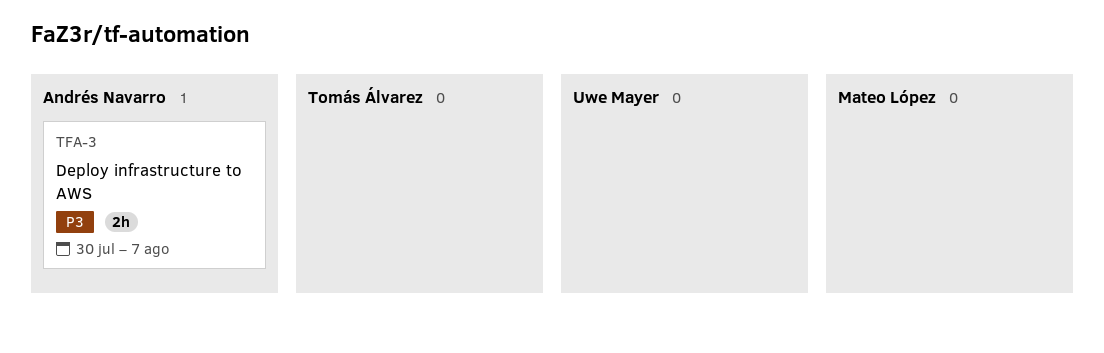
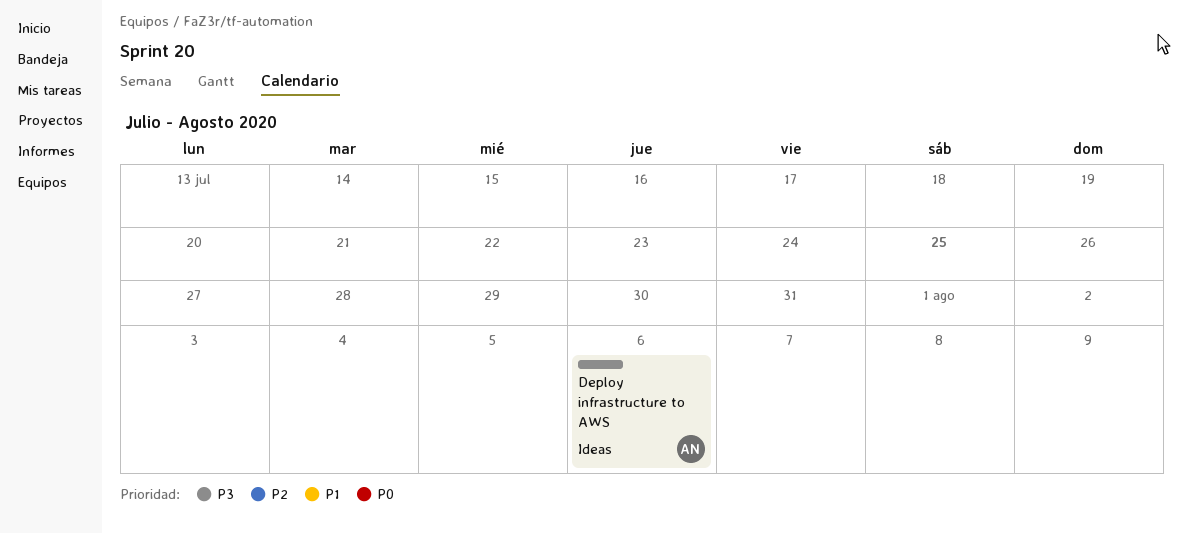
Deploy infrastructure to AWS, due: Aug 7 -> Aug 6

